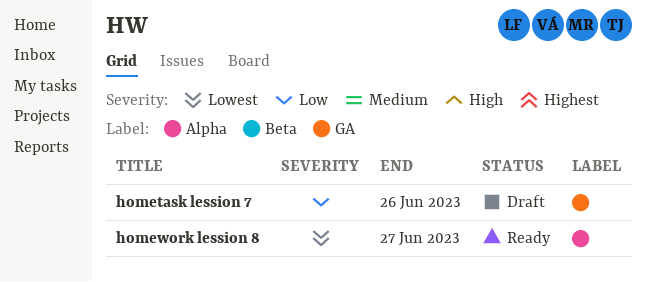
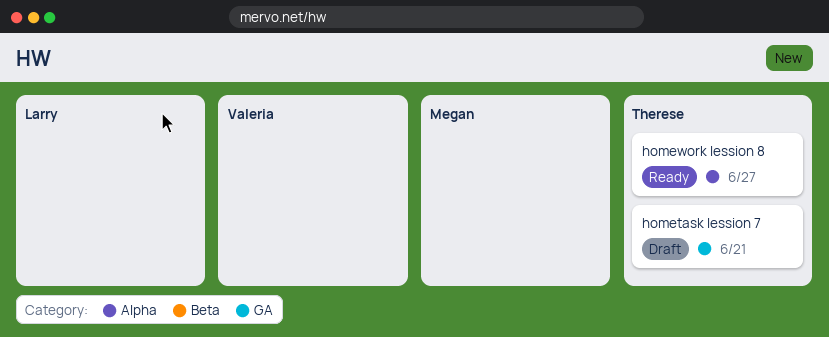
hometask lession 7, due: Jun 26 -> Jun 21

